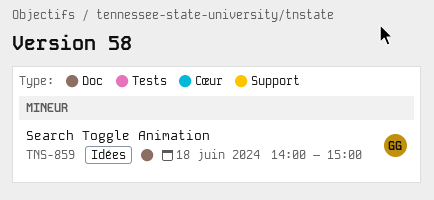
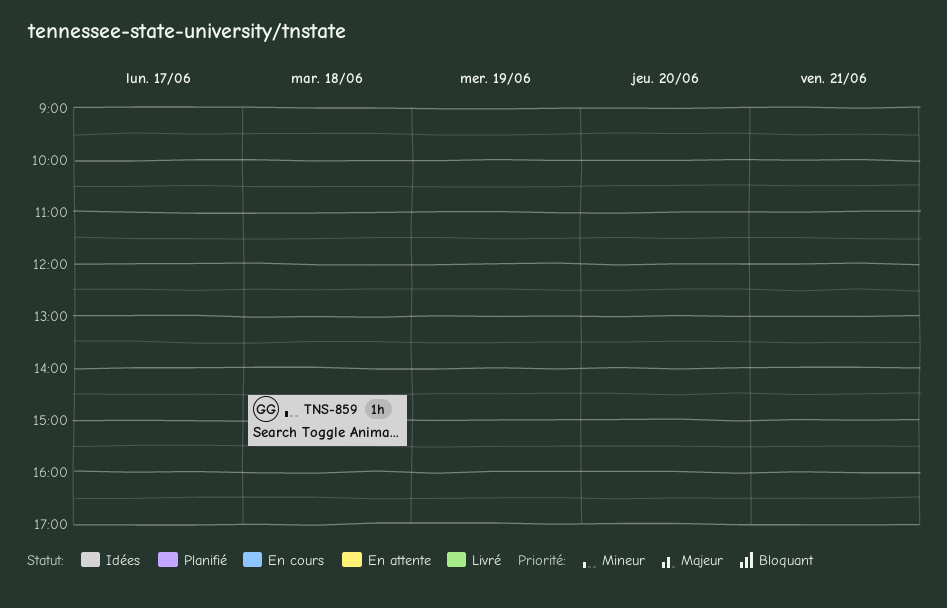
TNS-859, begins: 14:00 -> 14:30
TNS-859, ends: 15:00 -> 15:30

